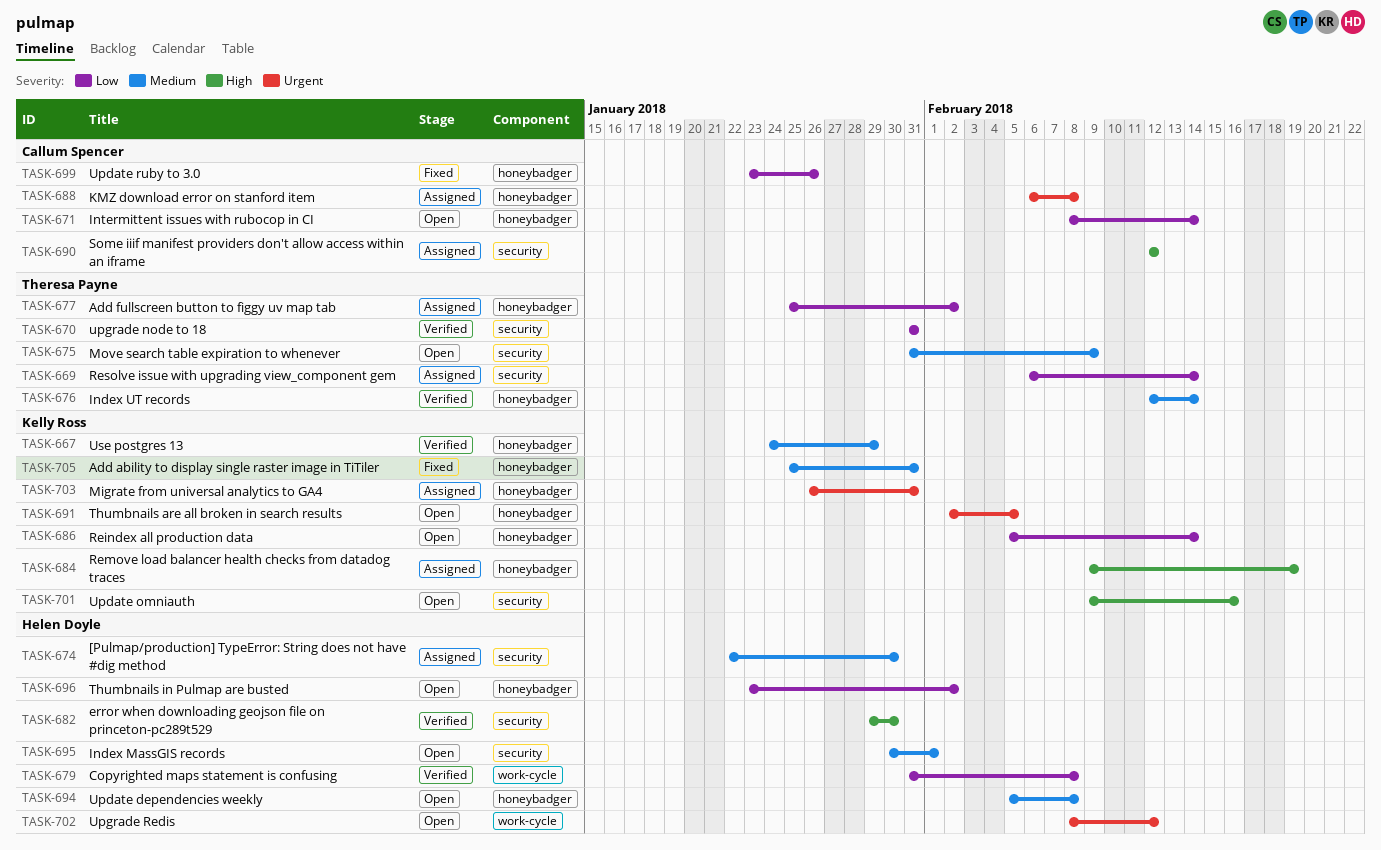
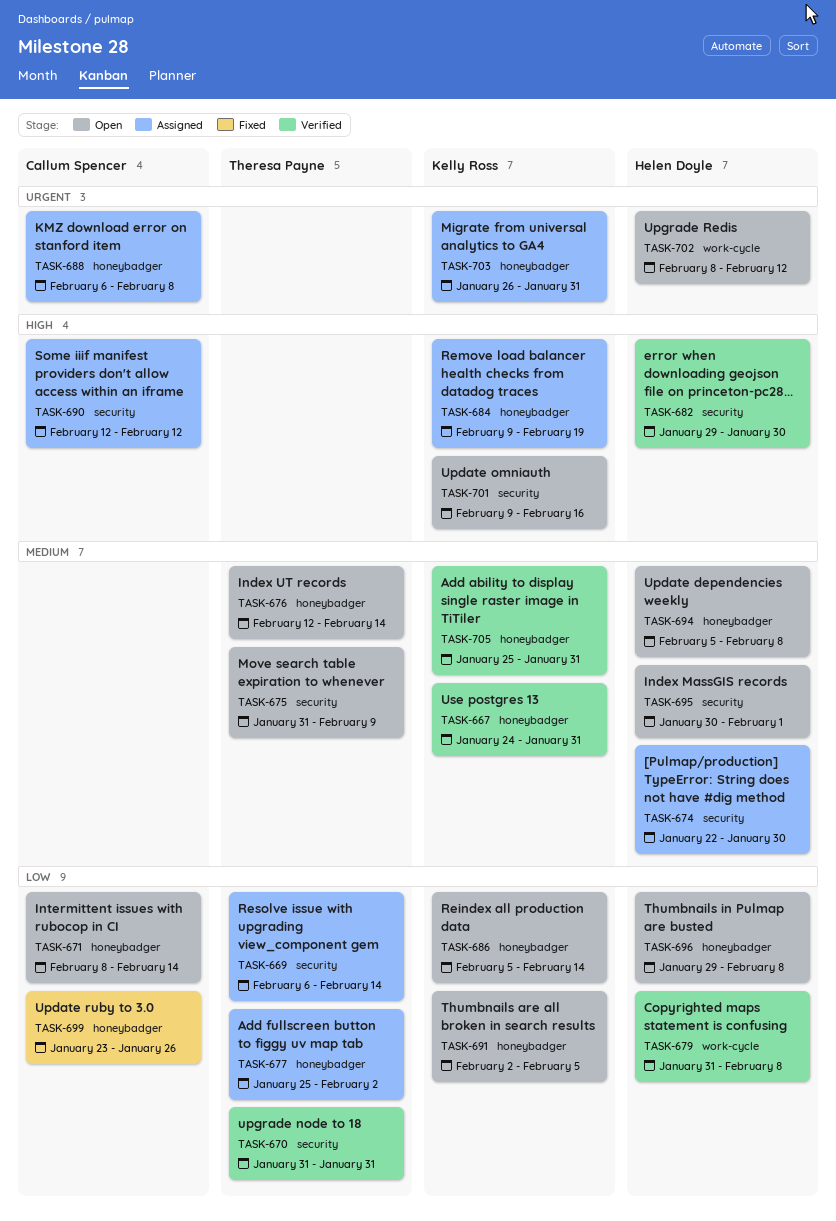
TASK-667, due: Jan 29 -> Jan 31
TASK-676, status: Verified -> Open
TASK-691, priority: Urgent -> Low
TASK-696, start: Jan 23 -> Jan 29
TASK-696, due: Feb 2 -> Feb 8
TASK-705, status: Fixed -> Verified

